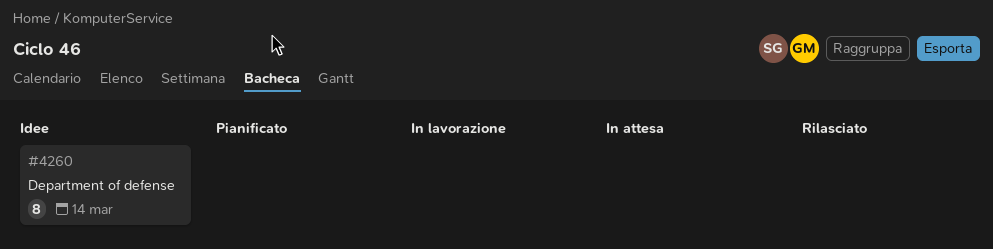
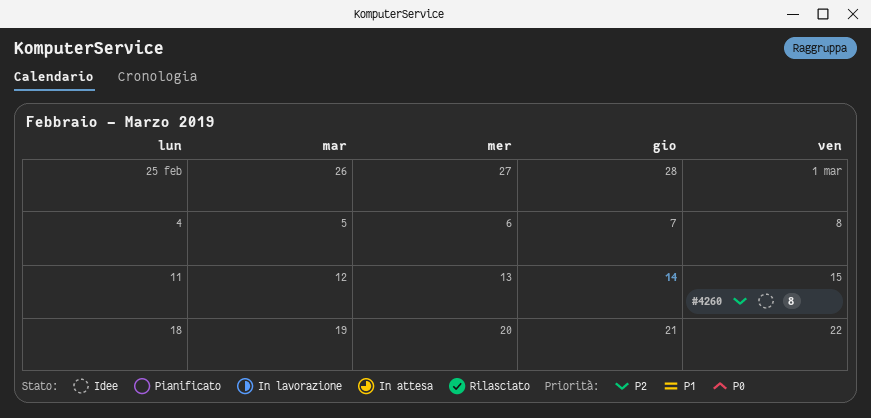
#4260, due: Mar 14 -> Mar 15

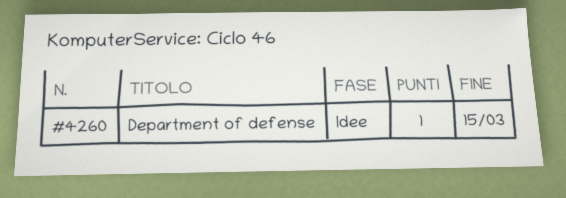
#4260, estimate: 8 -> 1

